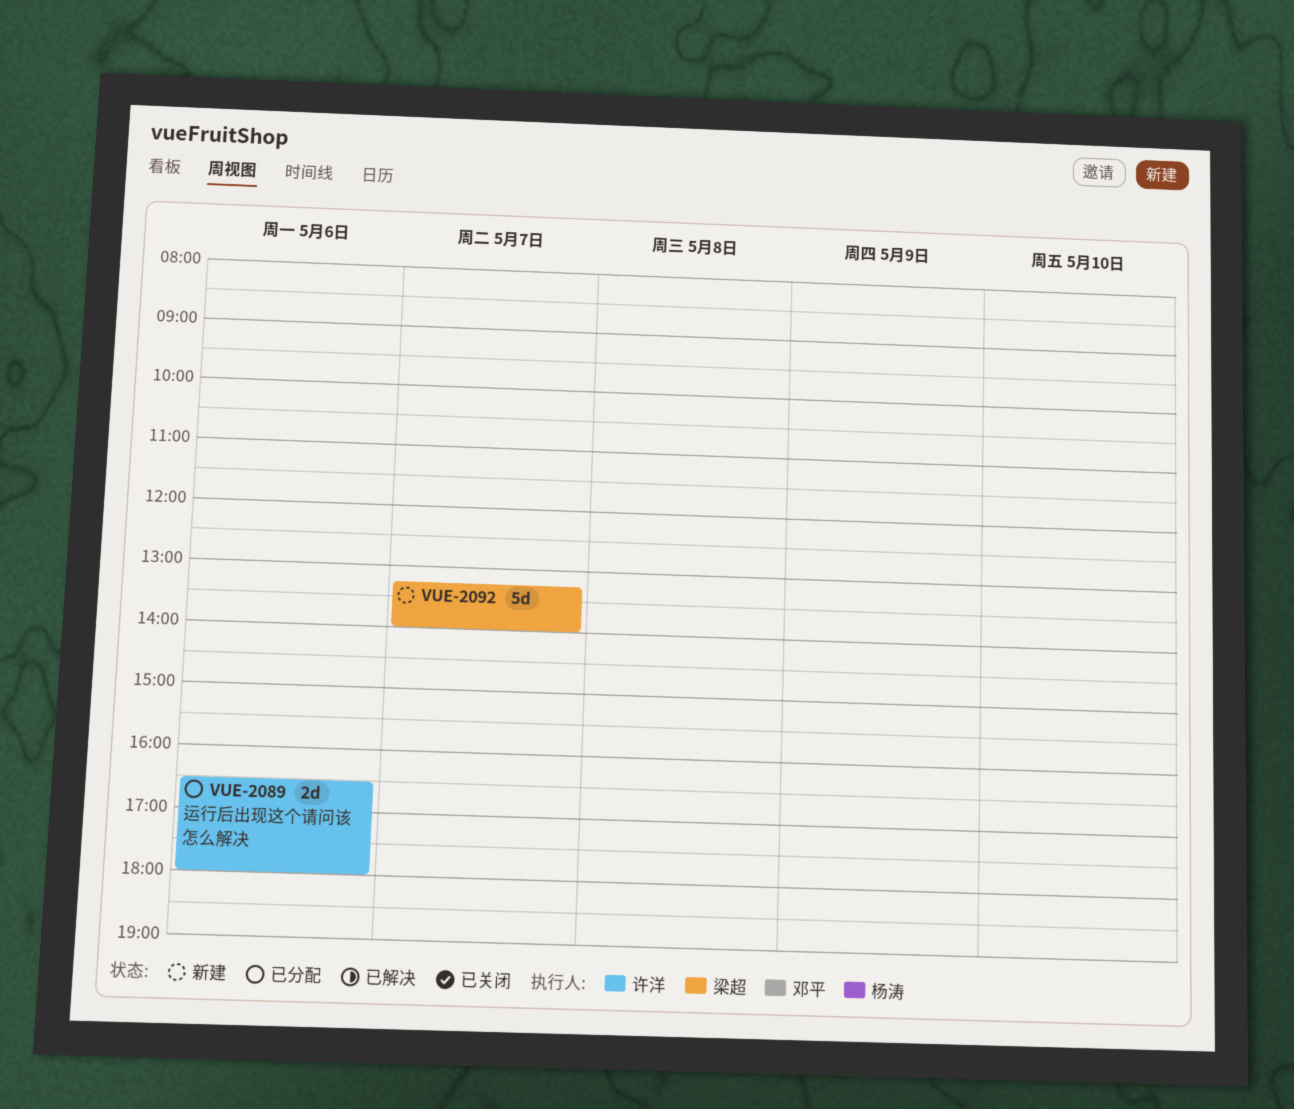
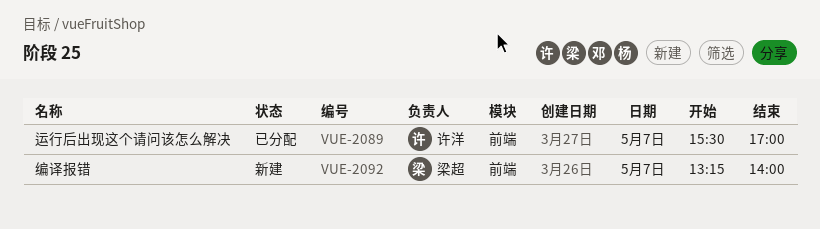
VUE-2089, day: May 6 -> May 7
VUE-2089, begins: 16:30 -> 15:30
VUE-2089, ends: 18:00 -> 17:00

